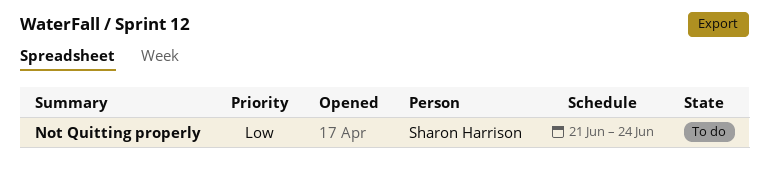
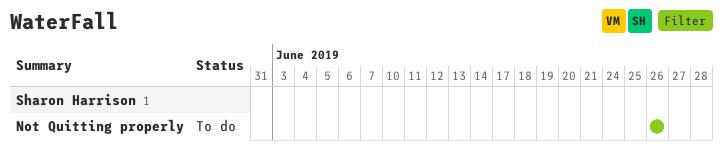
Not Quitting properly, start: Jun 21 -> Jun 26
Not Quitting properly, due: Jun 24 -> Jun 26

